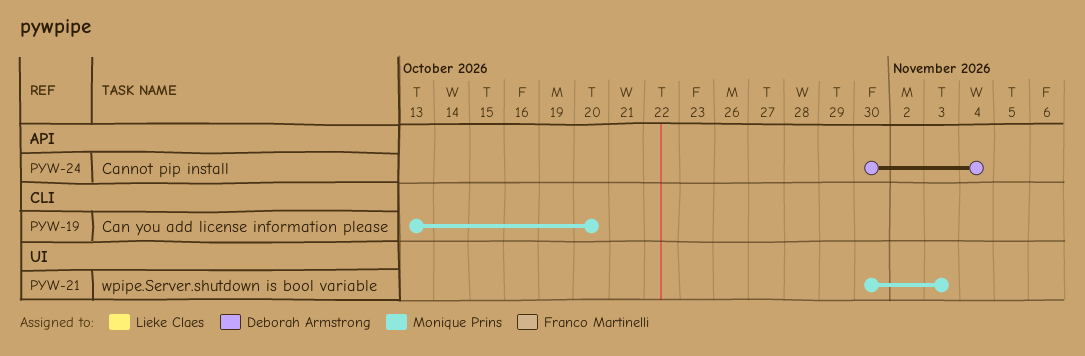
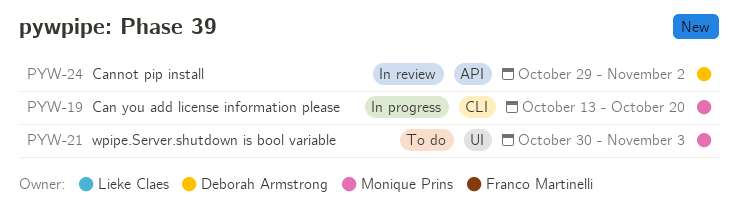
PYW-24, start: Oct 30 -> Oct 29
PYW-24, due: Nov 4 -> Nov 2

